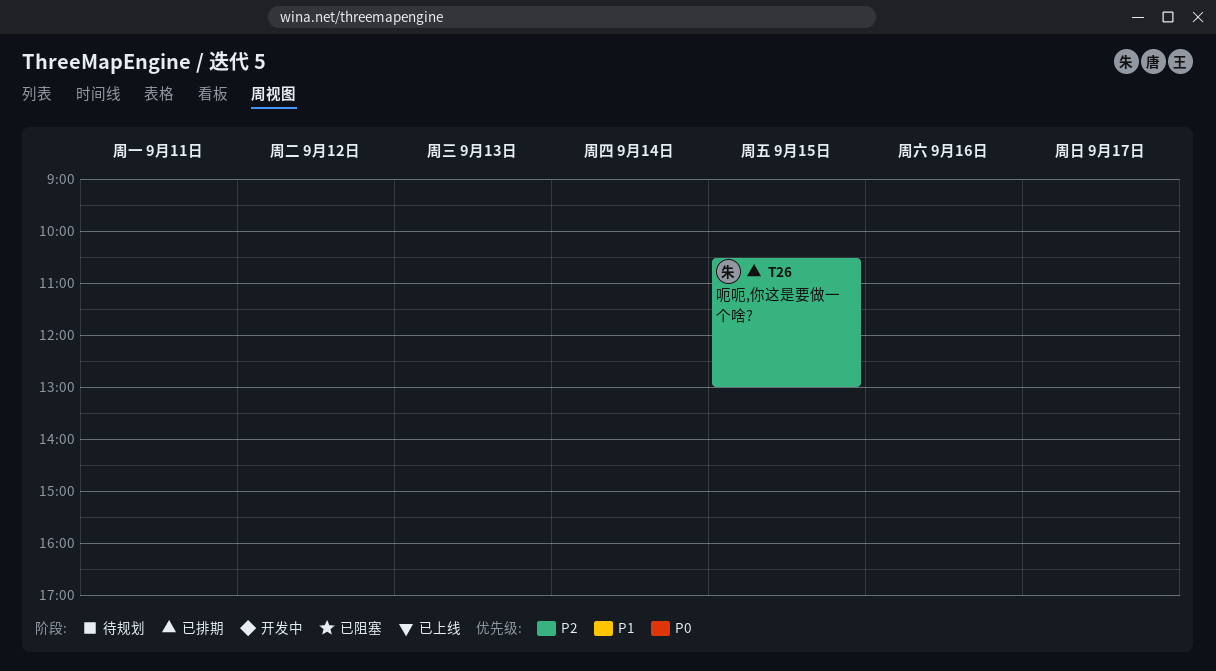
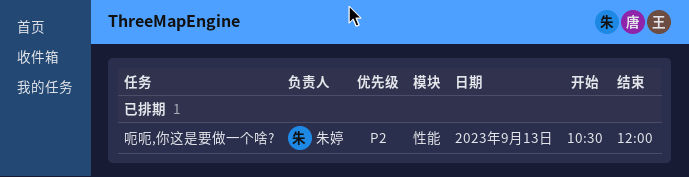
呃呃,你这是要做一个啥?, day: Sep 15 -> Sep 13
呃呃,你这是要做一个啥?, ends: 13:00 -> 12:00

